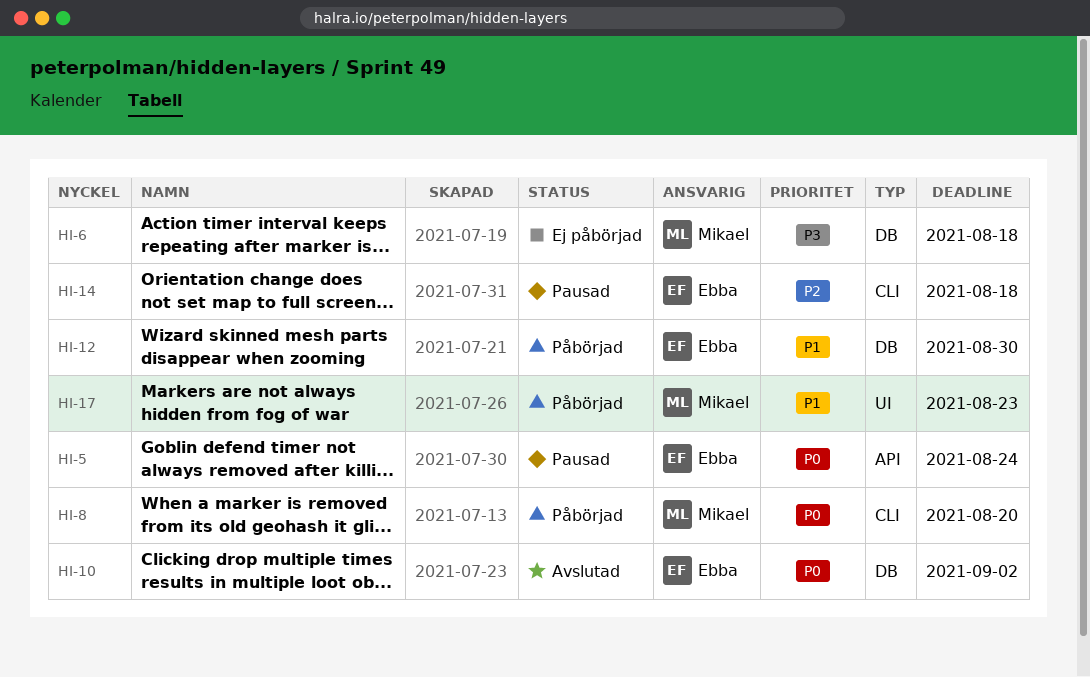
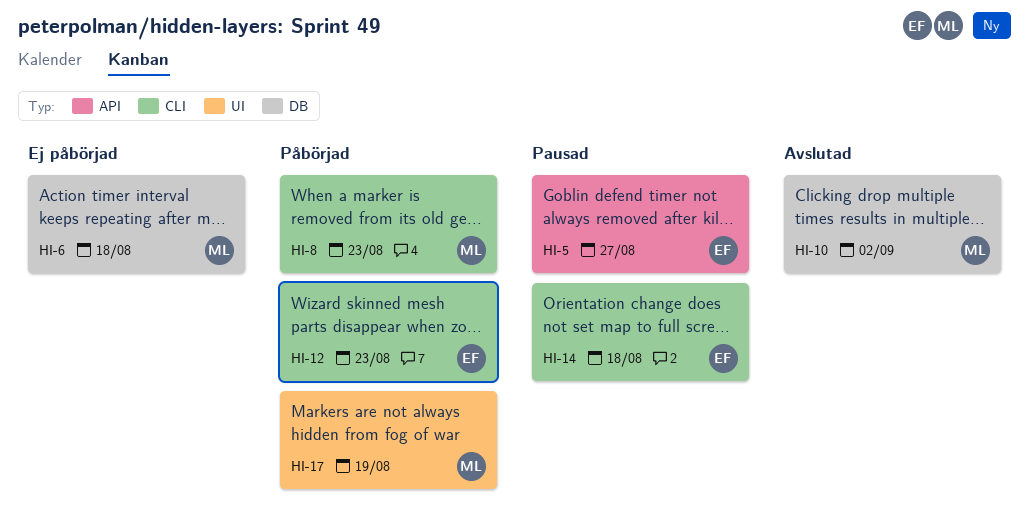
HI-5, due: Aug 24 -> Aug 27
HI-8, due: Aug 20 -> Aug 23
HI-10, owner: Ebba -> Mikael
HI-12, label: DB -> CLI
HI-12, due: Aug 30 -> Aug 23
HI-17, due: Aug 23 -> Aug 19

